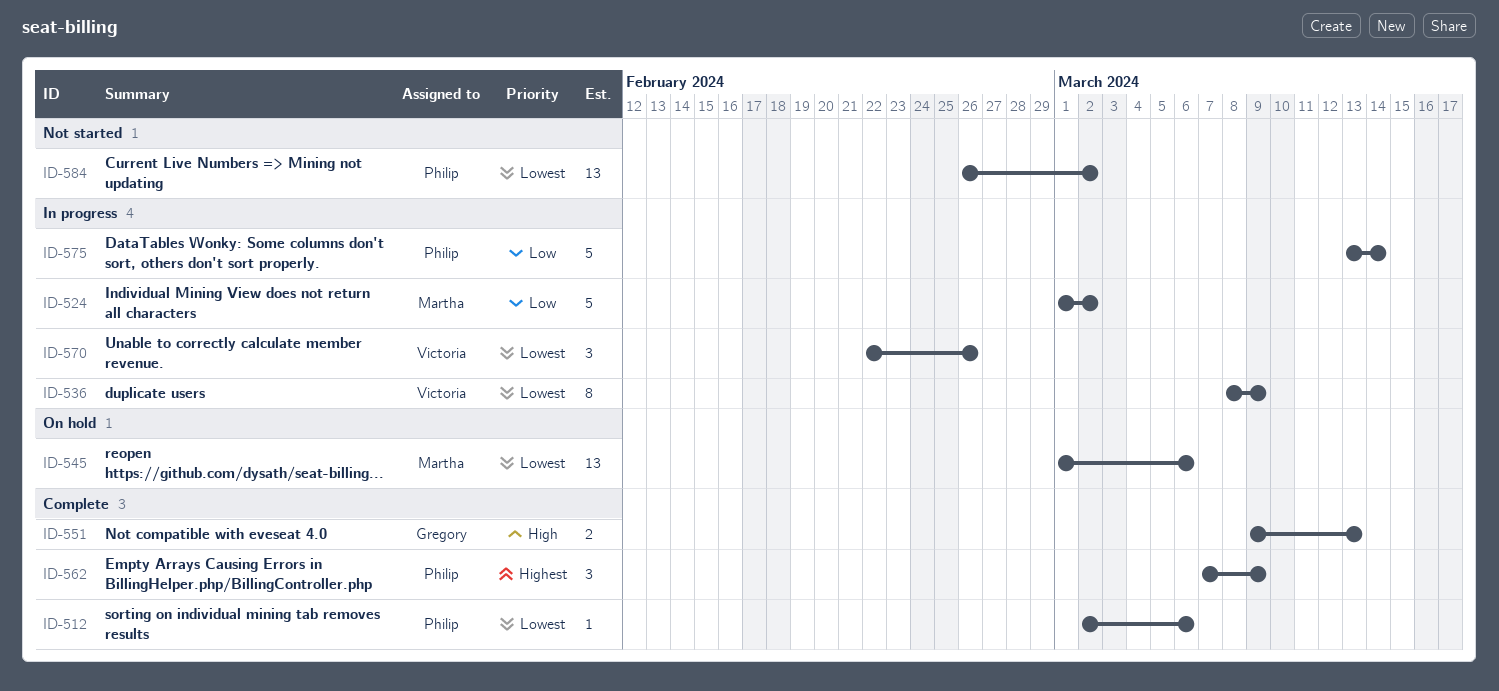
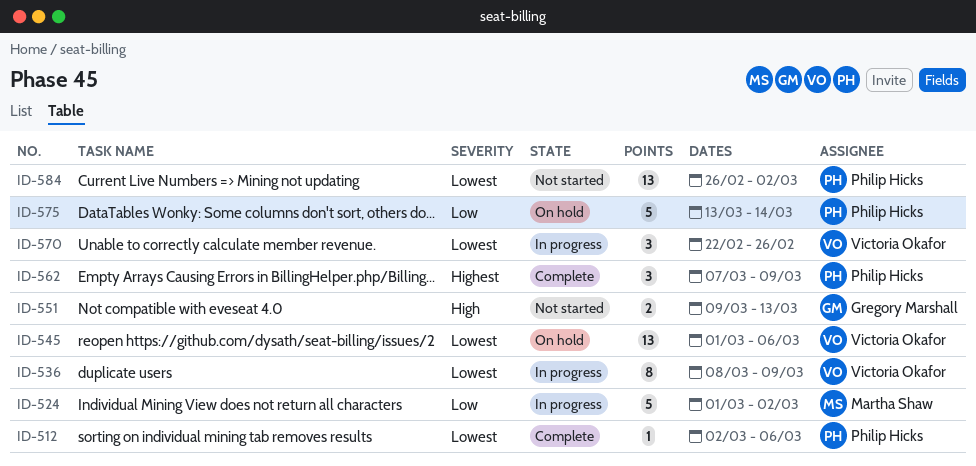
ID-545, owner: Martha Shaw -> Victoria Okafor
ID-551, status: Complete -> Not started
ID-575, status: In progress -> On hold

